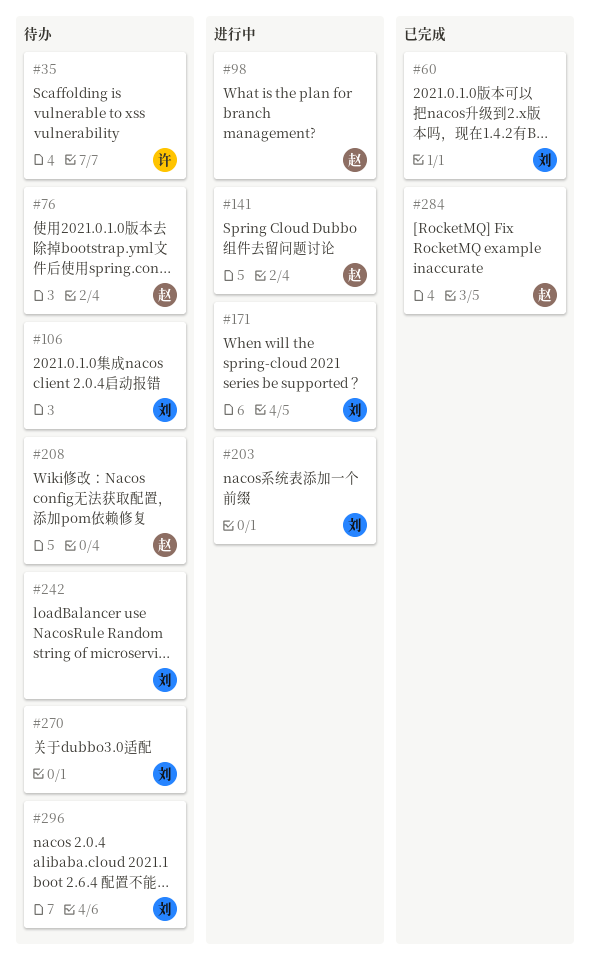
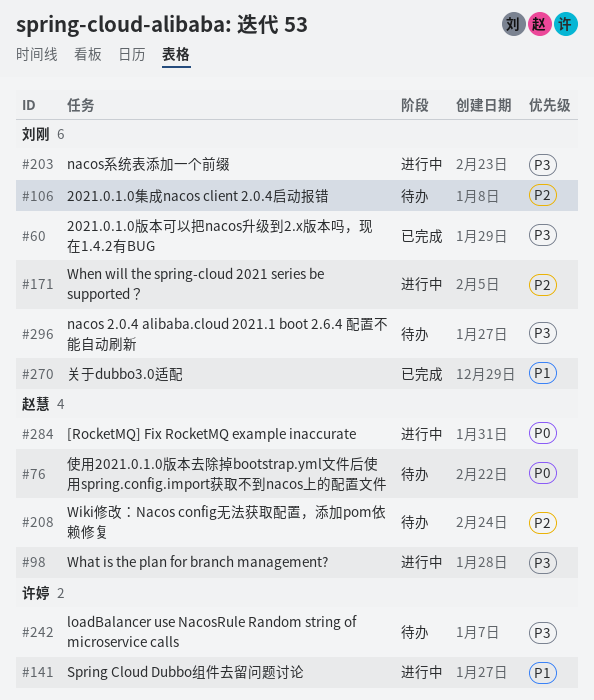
#35: present -> none
#141, owner: 赵慧 -> 许婷
#242, owner: 刘刚 -> 许婷
#270, status: 待办 -> 已完成
#284, status: 已完成 -> 进行中

